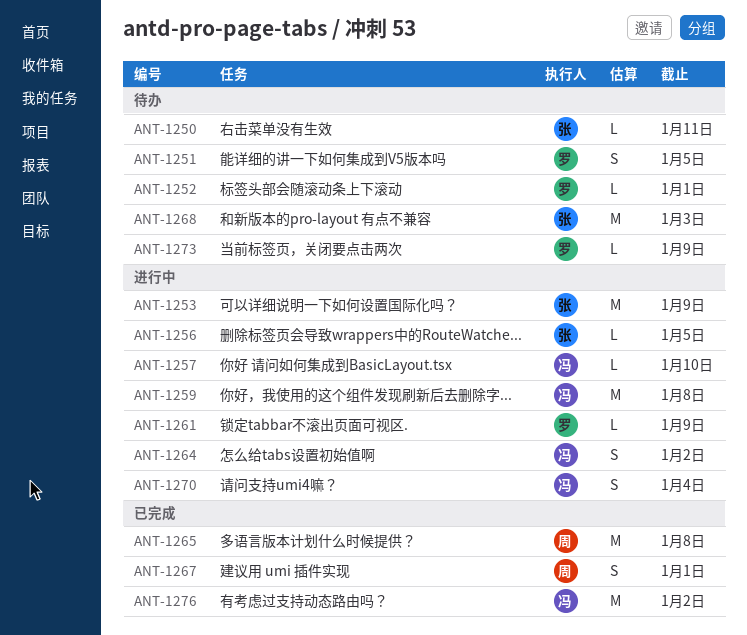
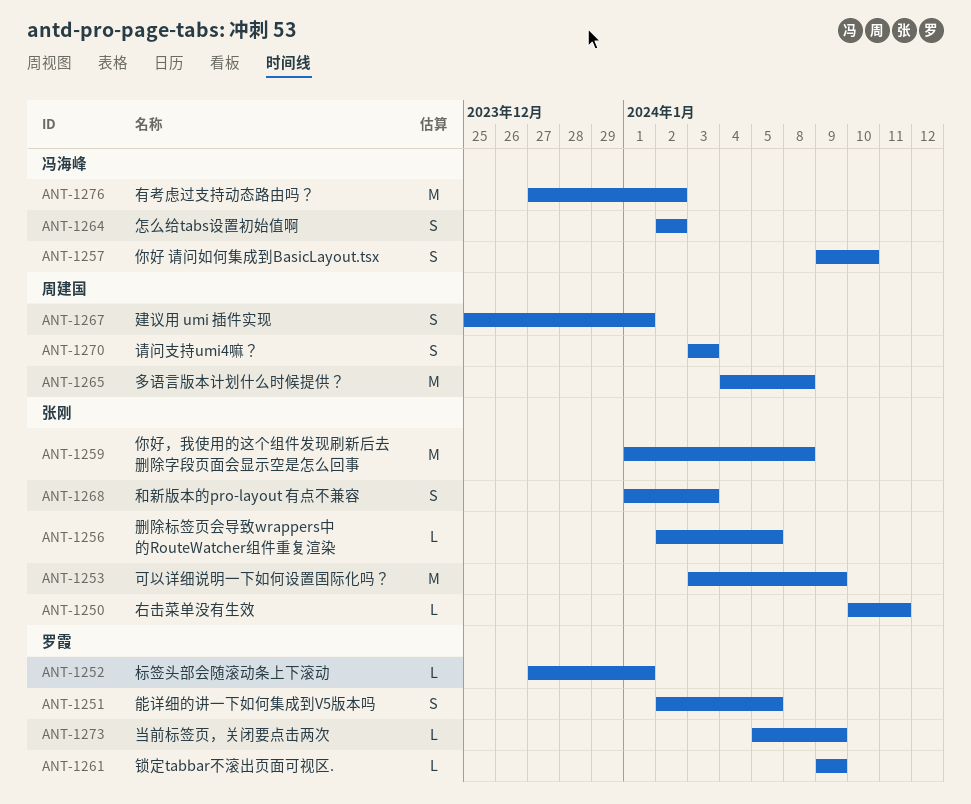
ANT-1257, estimate: L -> S
ANT-1259, owner: 冯海峰 -> 张刚
ANT-1268, estimate: M -> S
ANT-1270, owner: 冯海峰 -> 周建国
ANT-1270, due: Jan 4 -> Jan 3

